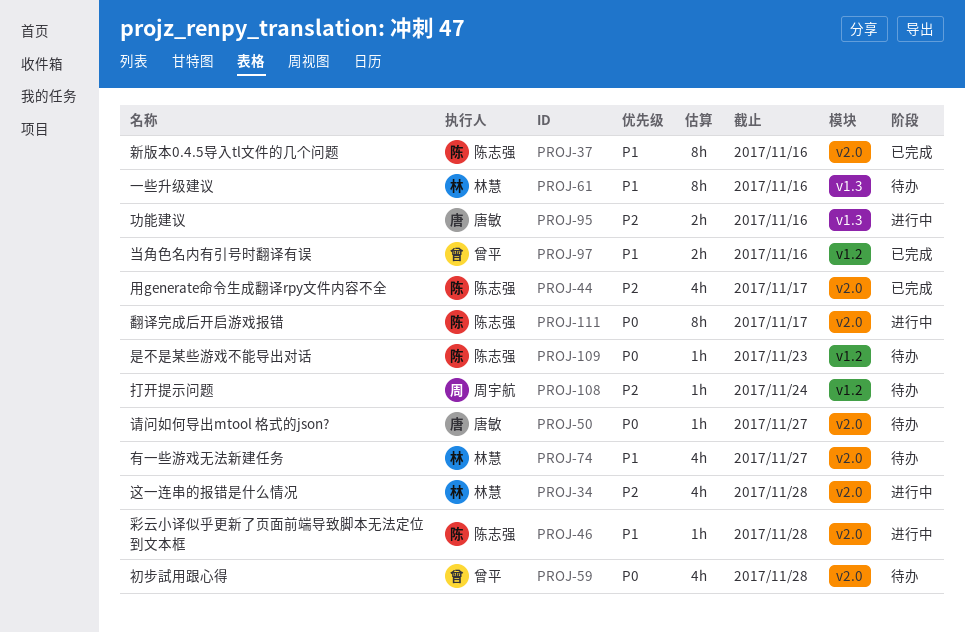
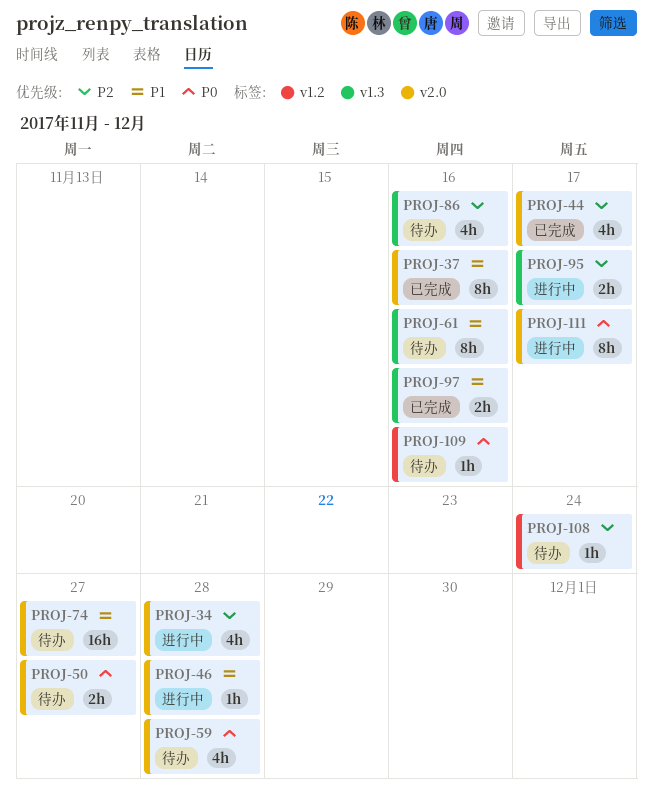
PROJ-50, estimate: 1h -> 2h
PROJ-74, estimate: 4h -> 16h
PROJ-86: none -> present
PROJ-95, due: Nov 16 -> Nov 17
PROJ-97, label: v1.2 -> v1.3
PROJ-109, due: Nov 23 -> Nov 16

